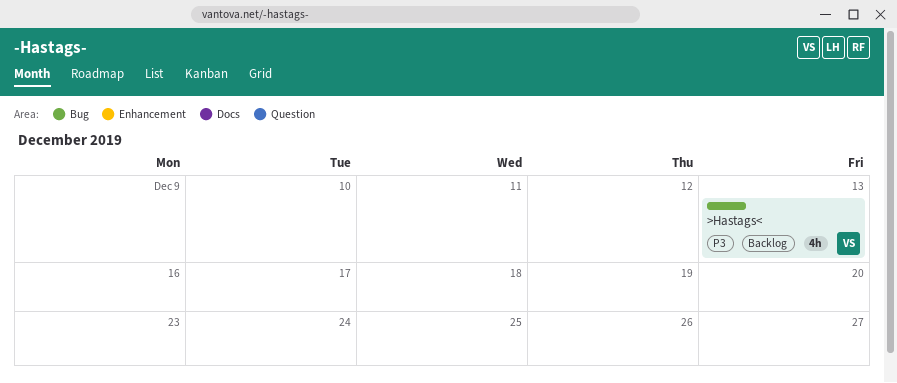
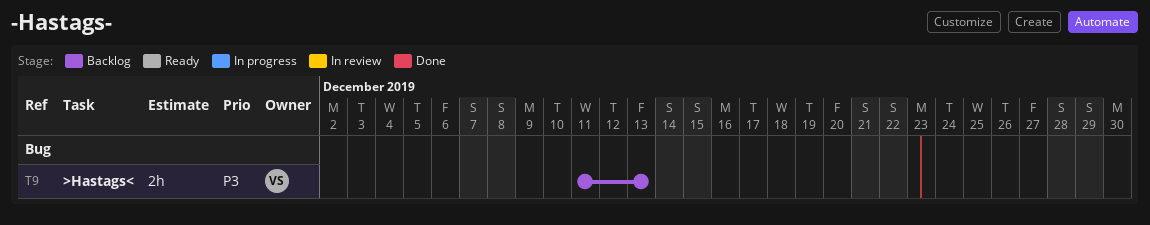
>Hastags<, estimate: 4h -> 2h

